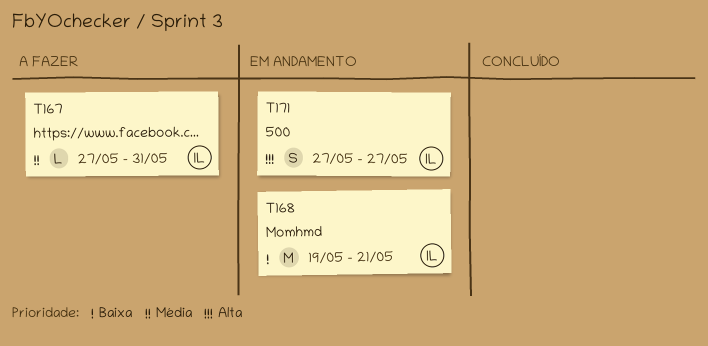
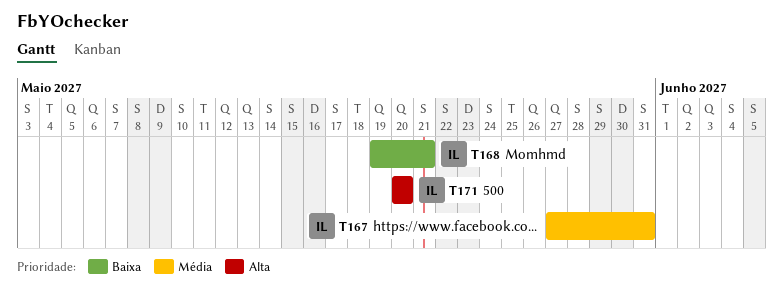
T171, start: May 27 -> May 20
T171, due: May 27 -> May 20

